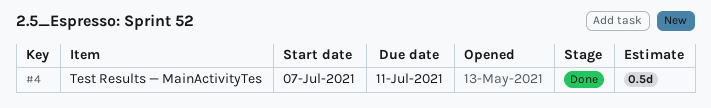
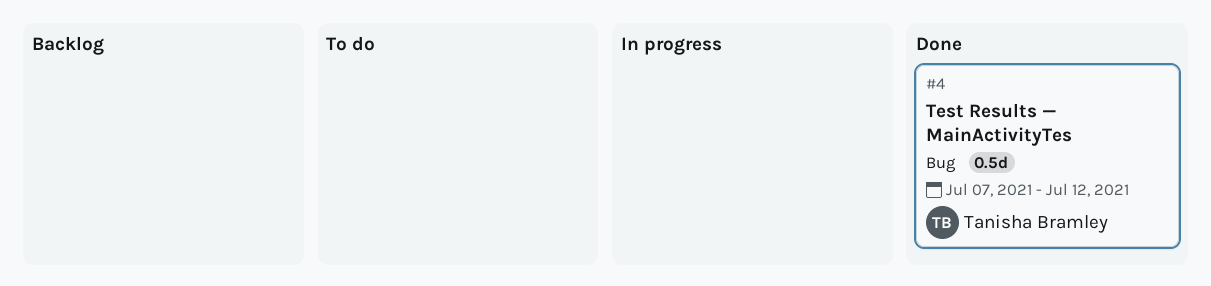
#4, due: Jul 11 -> Jul 12

